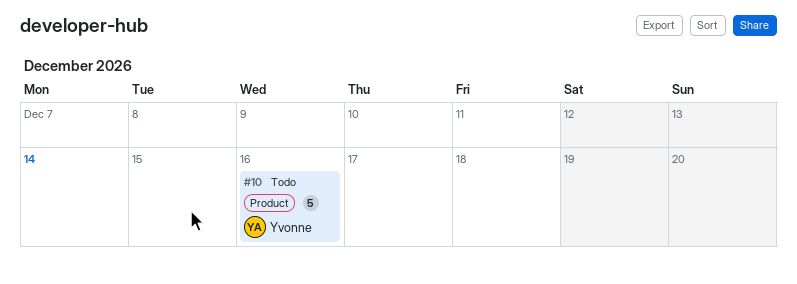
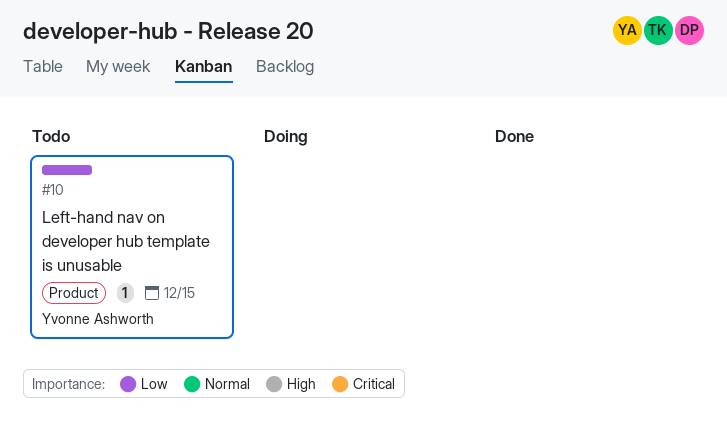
#10, estimate: 5 -> 1
#10, due: Dec 16 -> Dec 15

